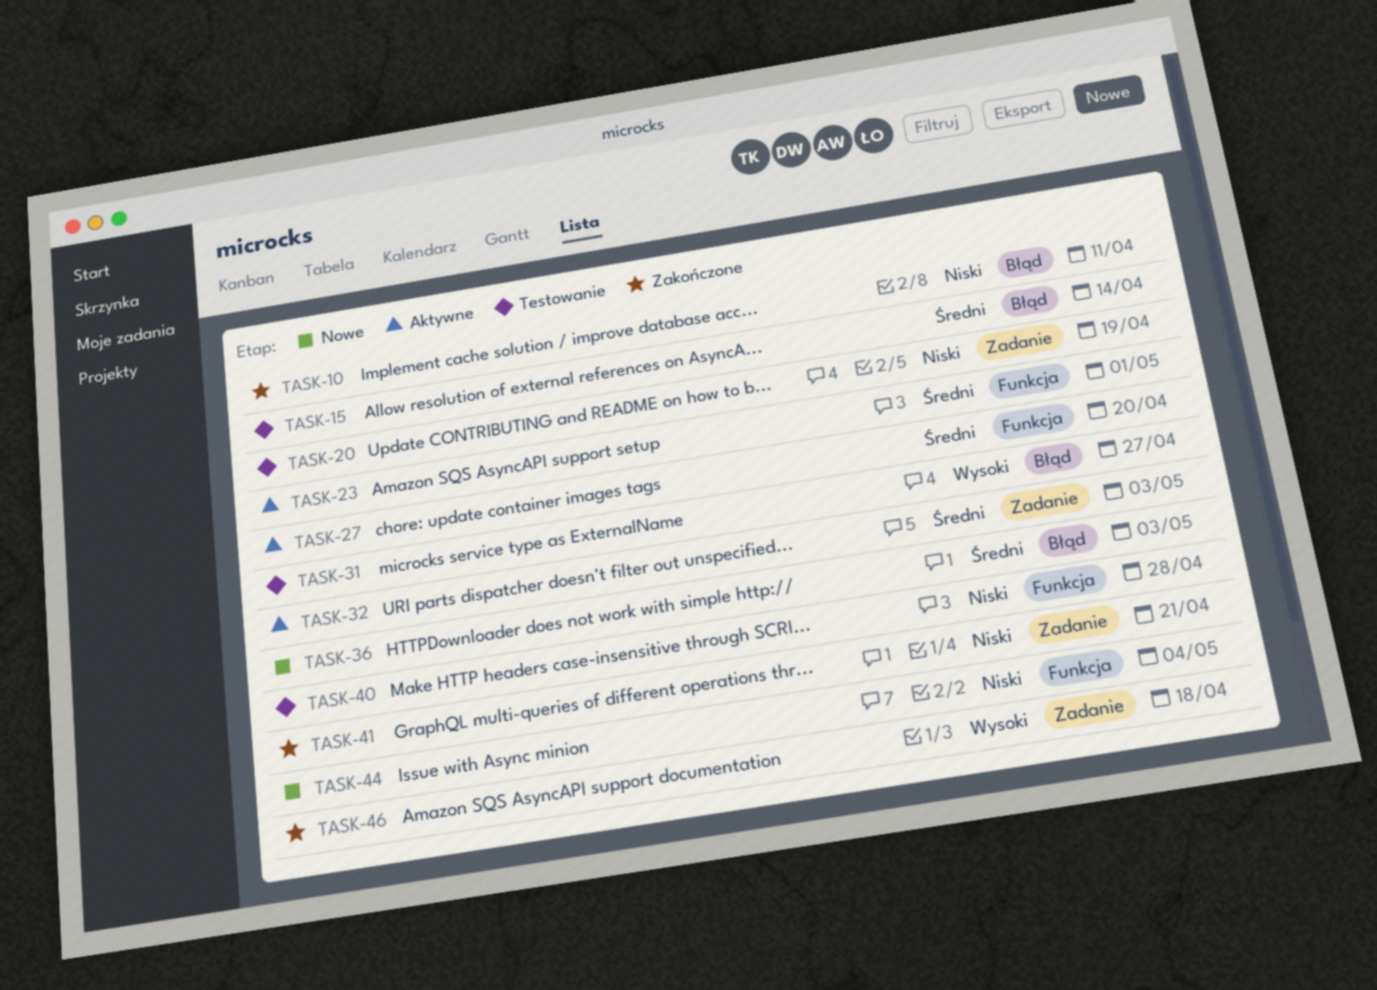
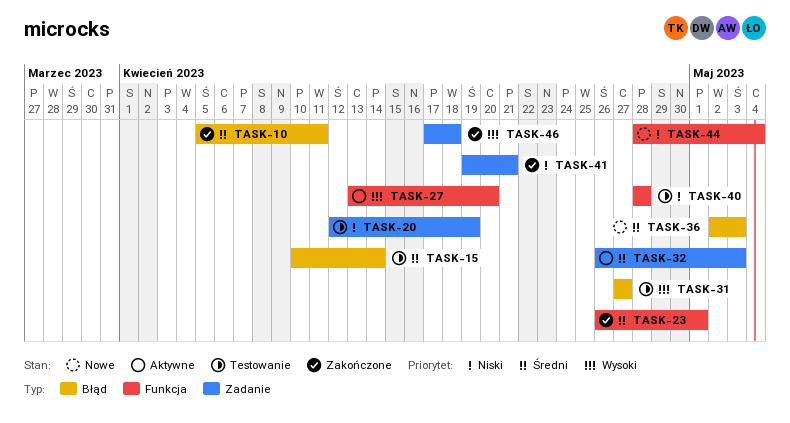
TASK-10, priority: Niski -> Średni
TASK-23, status: Aktywne -> Zakończone
TASK-27, priority: Średni -> Wysoki

